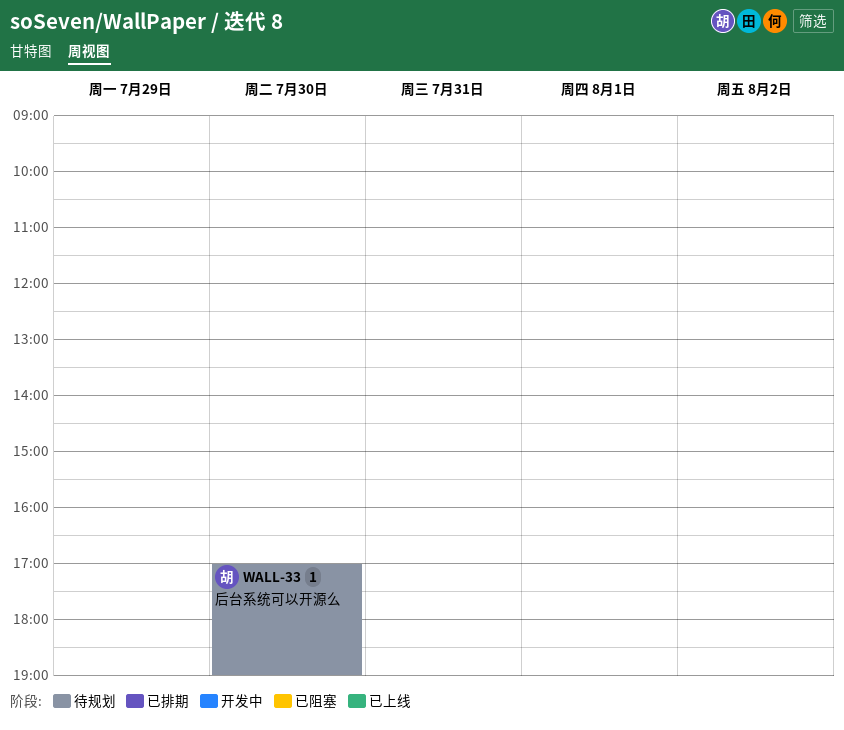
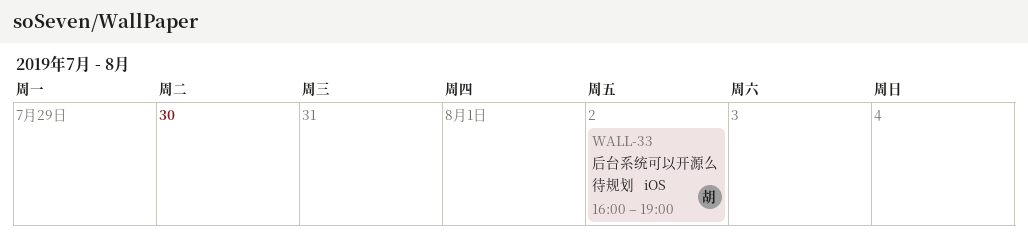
WALL-33, day: Jul 30 -> Aug 2
WALL-33, begins: 17:00 -> 16:00

